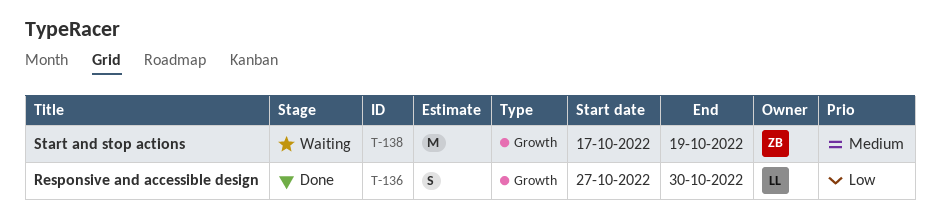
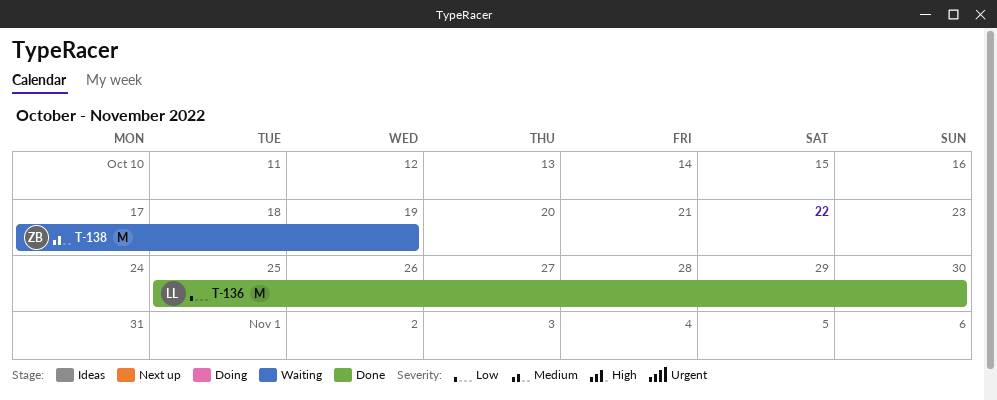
T-136, estimate: S -> M
T-136, start: Oct 27 -> Oct 25

